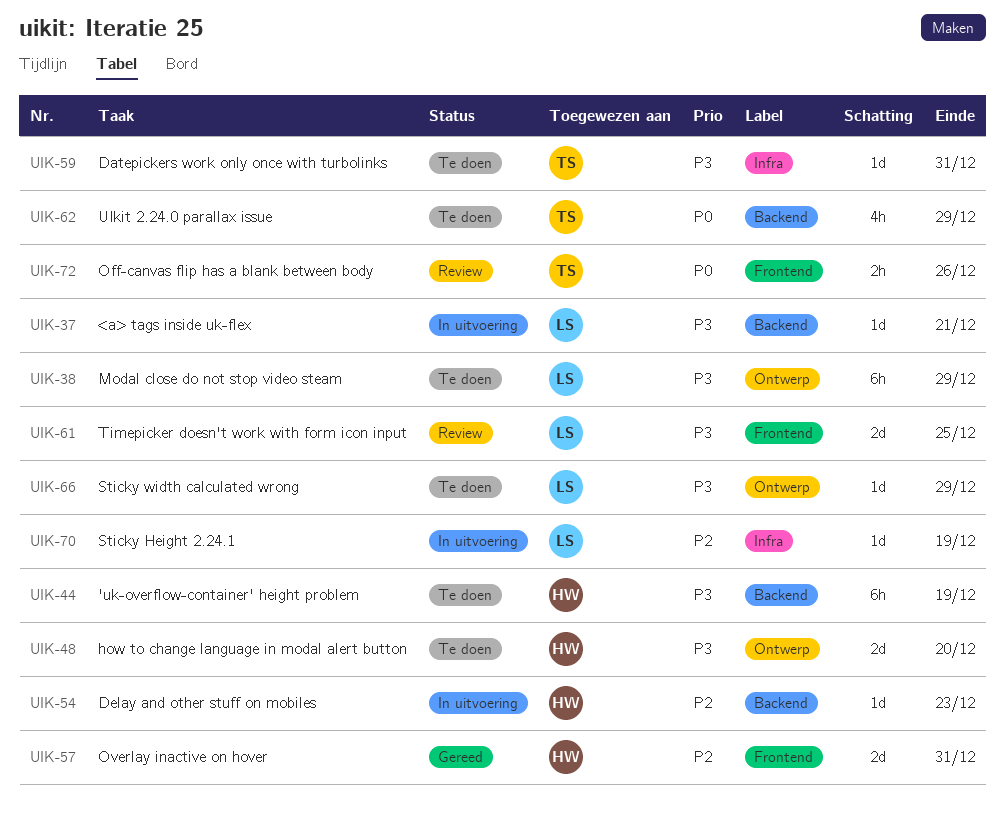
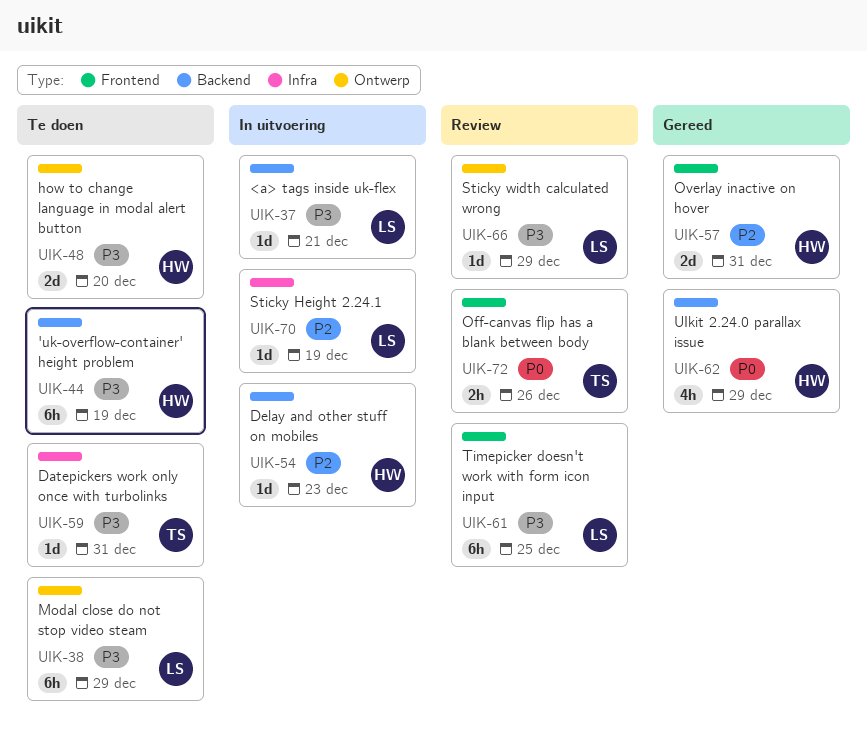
UIK-61, estimate: 2d -> 6h
UIK-62, status: Te doen -> Gereed
UIK-62, owner: TS -> HW
UIK-66, status: Te doen -> Review

